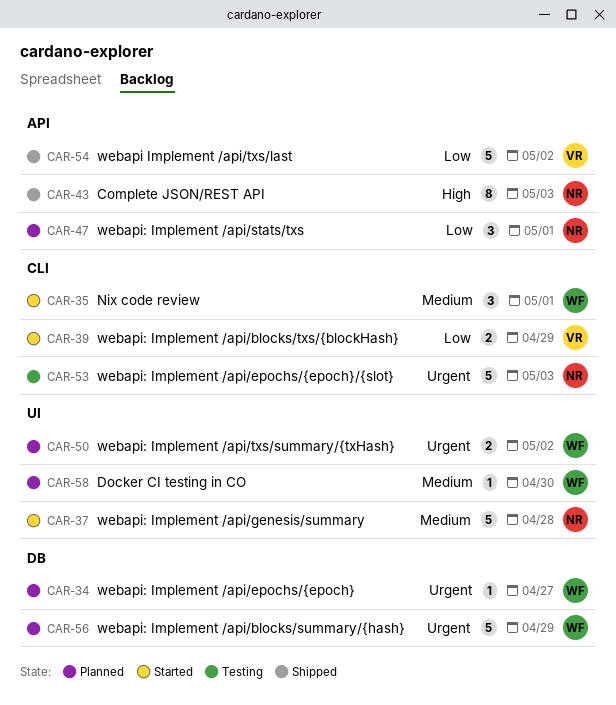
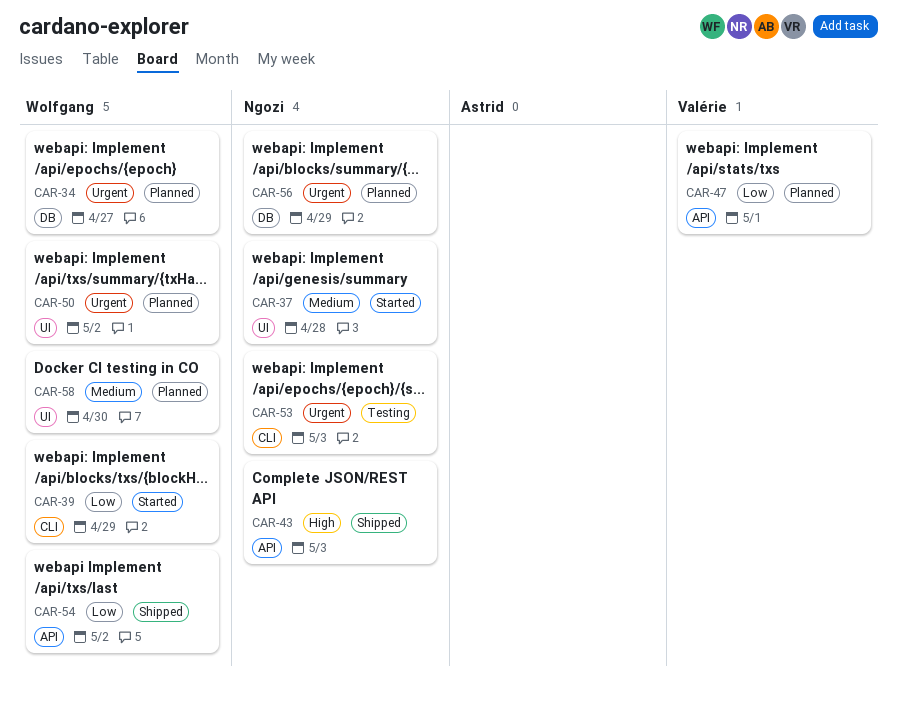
CAR-35: present -> none
CAR-39, owner: Valérie -> Wolfgang
CAR-47, owner: Ngozi -> Valérie
CAR-54, owner: Valérie -> Wolfgang
CAR-56, owner: Wolfgang -> Ngozi

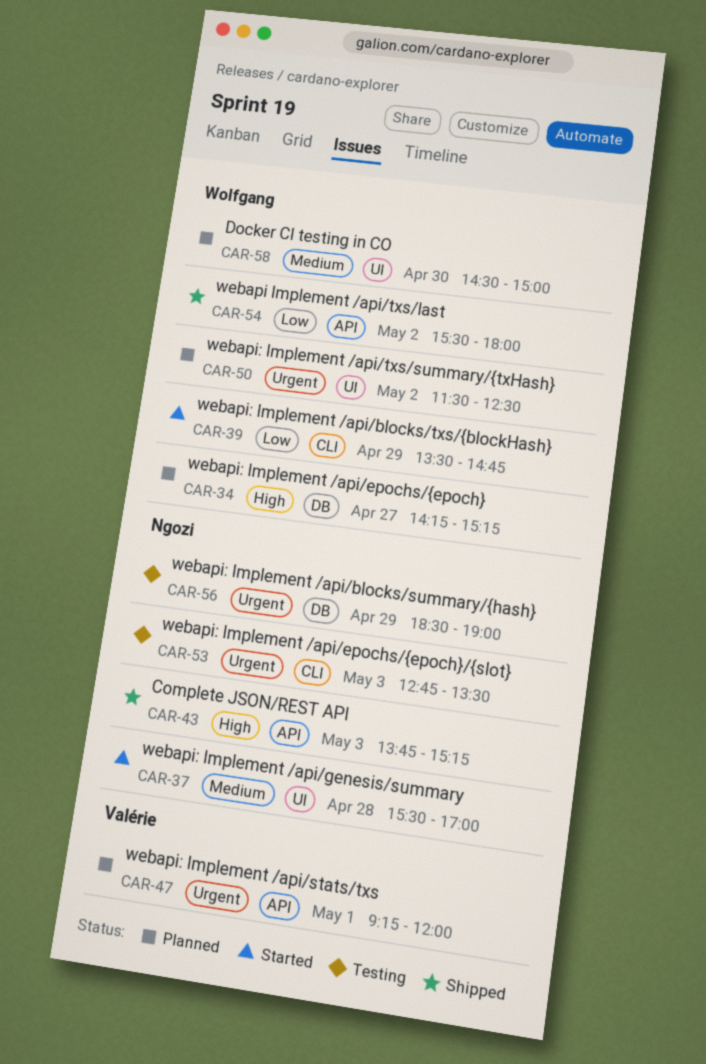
CAR-34, priority: Urgent -> High
CAR-47, priority: Low -> Urgent
CAR-56, status: Planned -> Testing

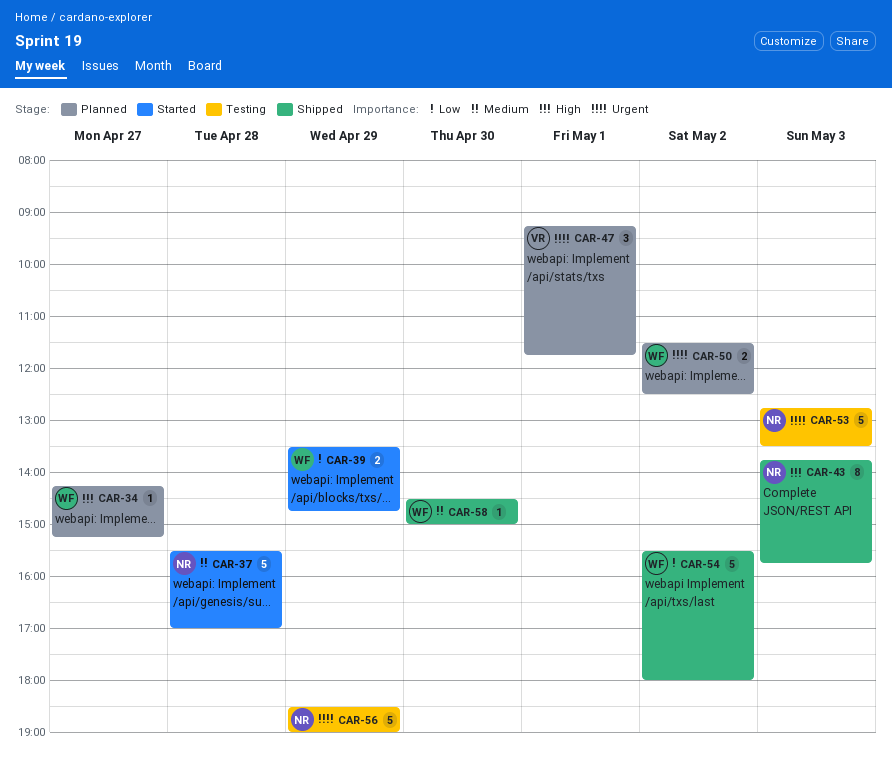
CAR-43, ends: 15:15 -> 15:45
CAR-47, ends: 12:00 -> 11:45
CAR-58, status: Planned -> Shipped

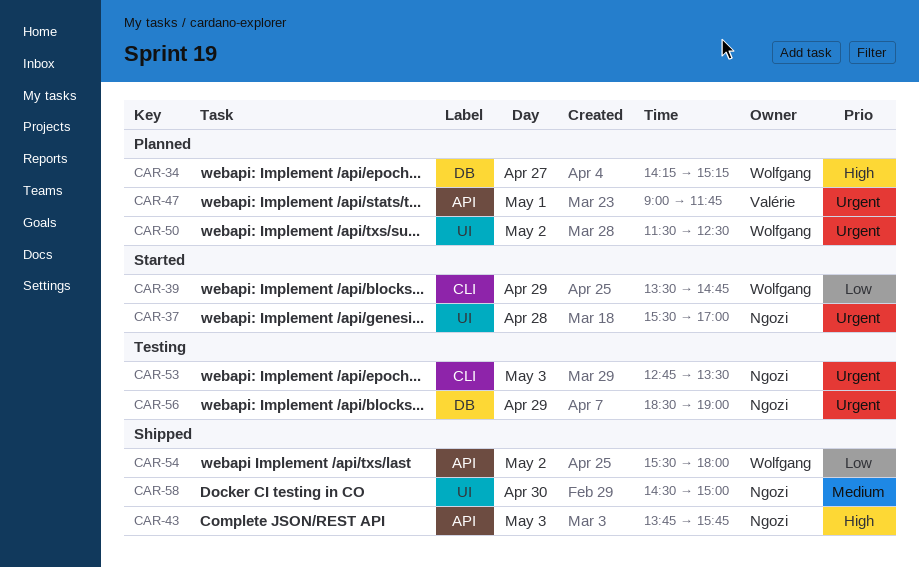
CAR-37, priority: Medium -> Urgent
CAR-47, begins: 09:15 -> 09:00
CAR-58, owner: Wolfgang -> Ngozi

